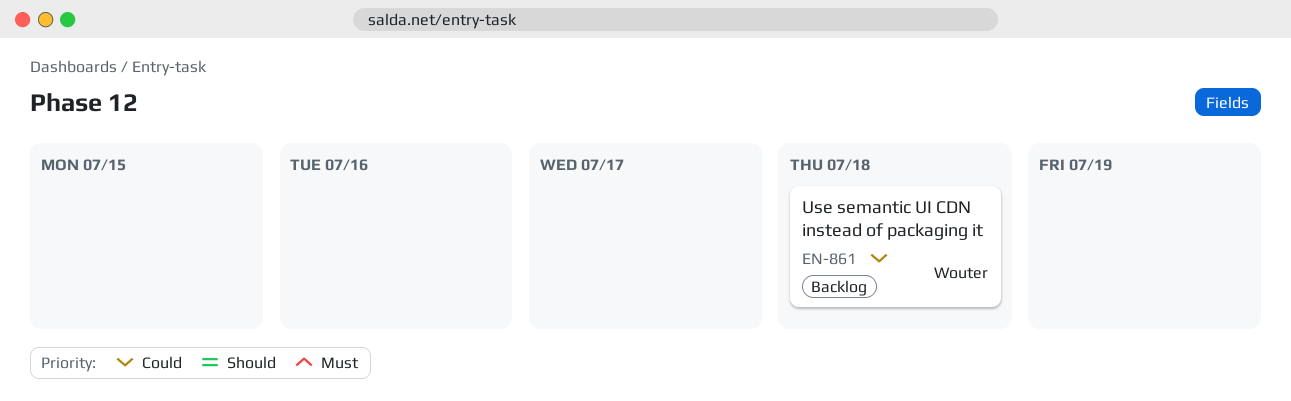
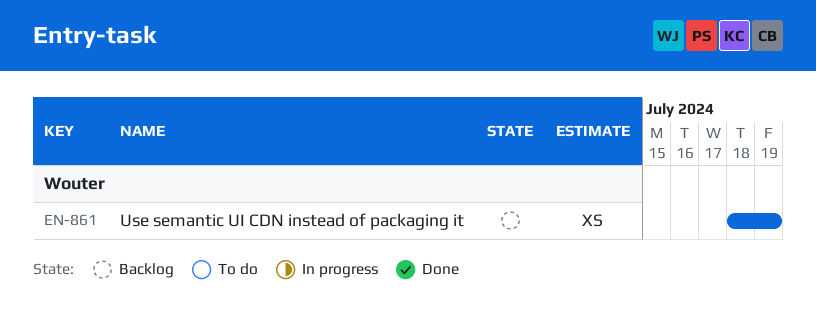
EN-861, due: Jul 18 -> Jul 19

